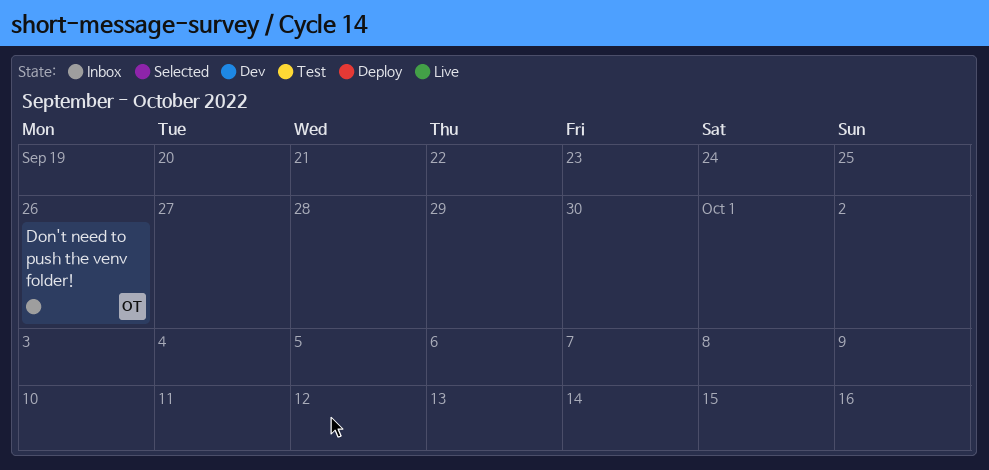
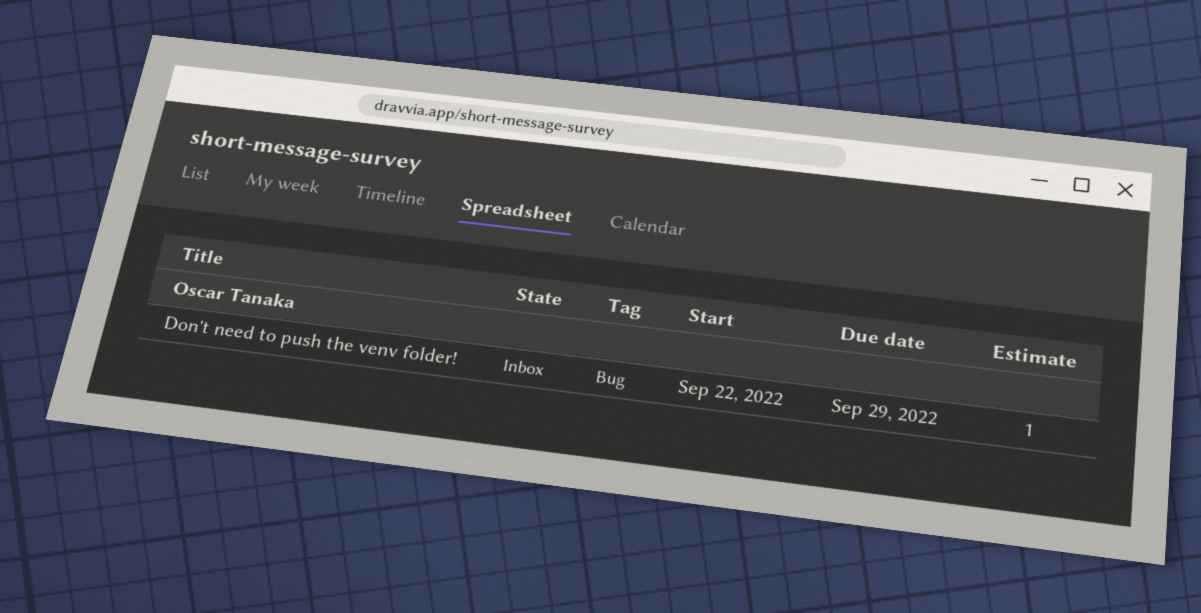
Don't need to push the venv folder!, due: Sep 26 -> Sep 29

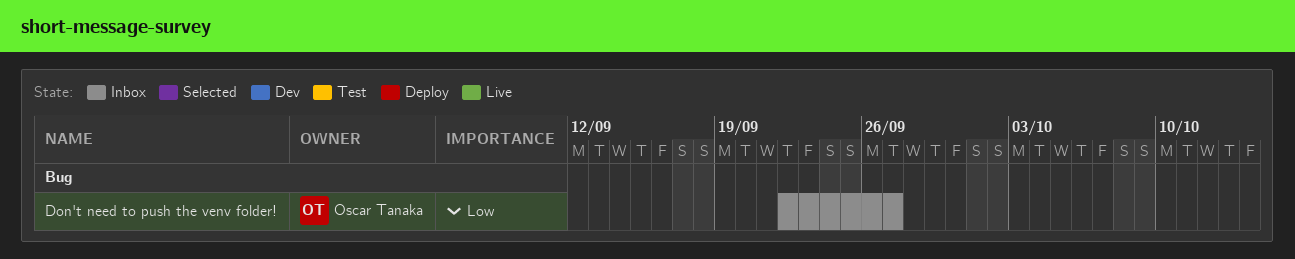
Don't need to push the venv folder!, due: Sep 29 -> Sep 27

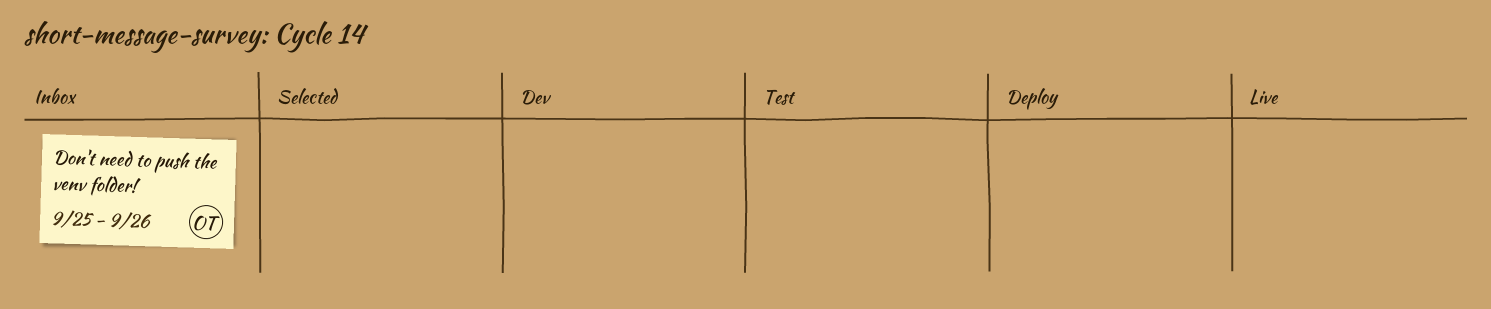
Don't need to push the venv folder!, start: Sep 22 -> Sep 25
Don't need to push the venv folder!, due: Sep 27 -> Sep 26

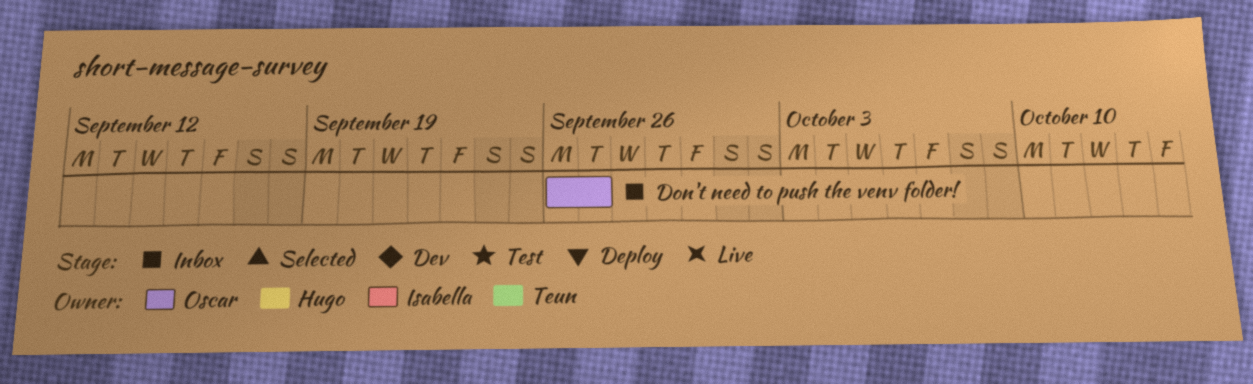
Don't need to push the venv folder!, start: Sep 25 -> Sep 26
Don't need to push the venv folder!, due: Sep 26 -> Sep 27

